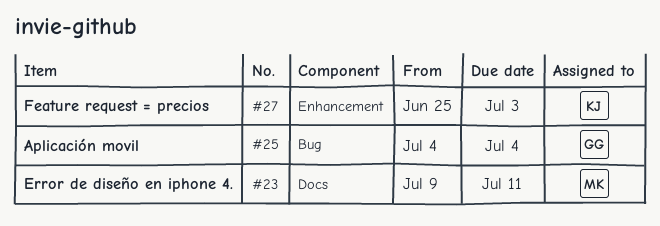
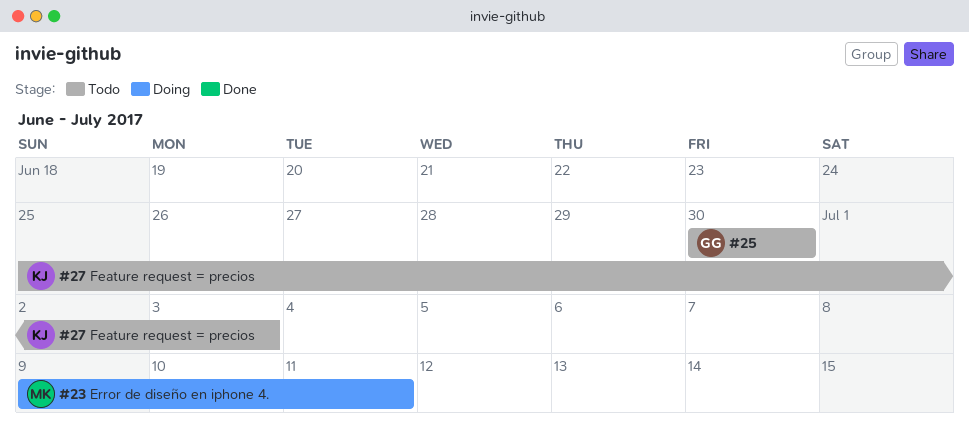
#25, start: Jul 4 -> Jun 30
#25, due: Jul 4 -> Jun 30

